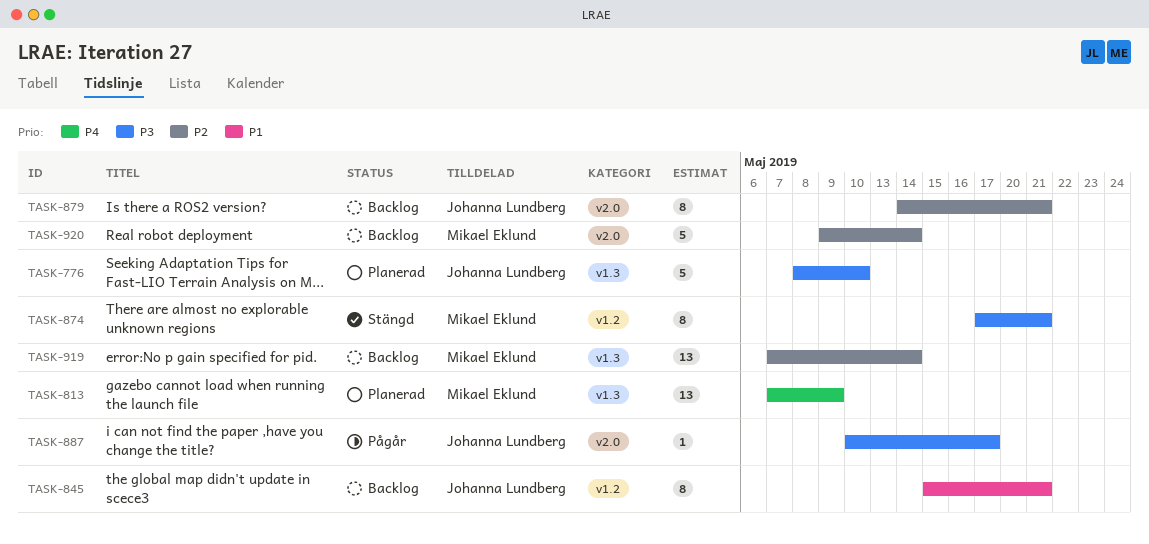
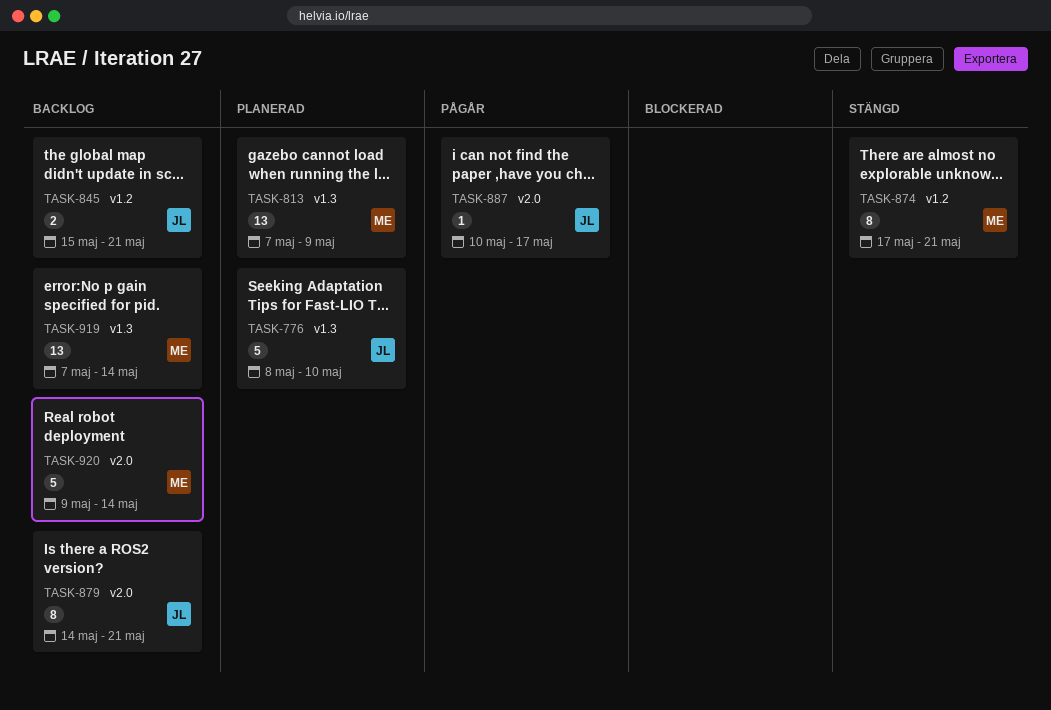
TASK-845, estimate: 8 -> 2

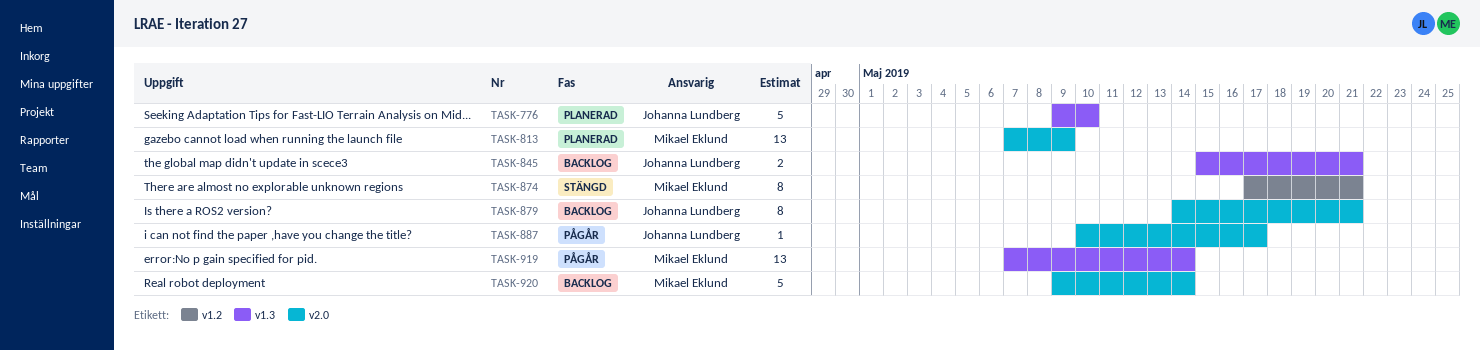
TASK-776, start: May 8 -> May 9
TASK-813, label: v1.3 -> v2.0
TASK-845, label: v1.2 -> v1.3
TASK-919, status: Backlog -> Pågår

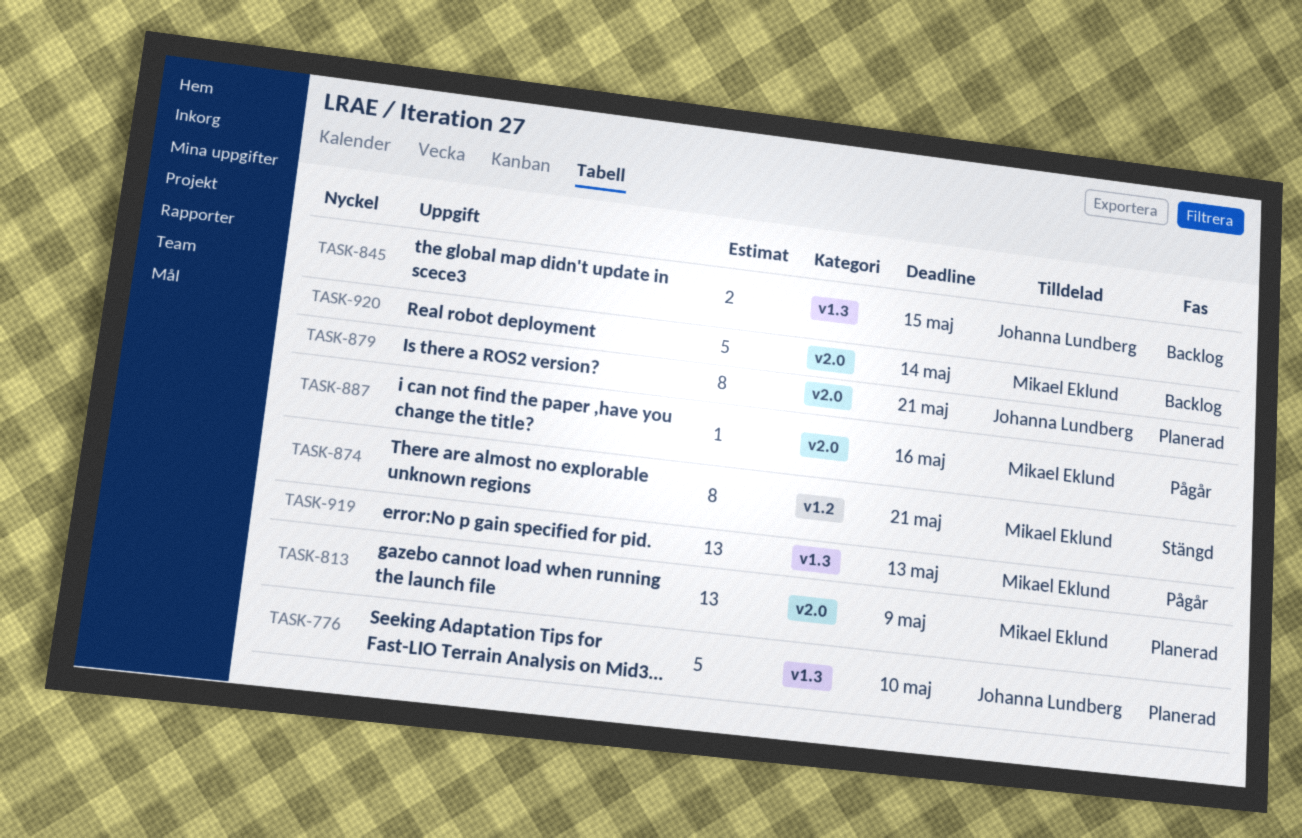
TASK-845, due: May 21 -> May 15
TASK-879, status: Backlog -> Planerad
TASK-887, owner: Johanna Lundberg -> Mikael Eklund
TASK-887, due: May 17 -> May 16
TASK-919, due: May 14 -> May 13

